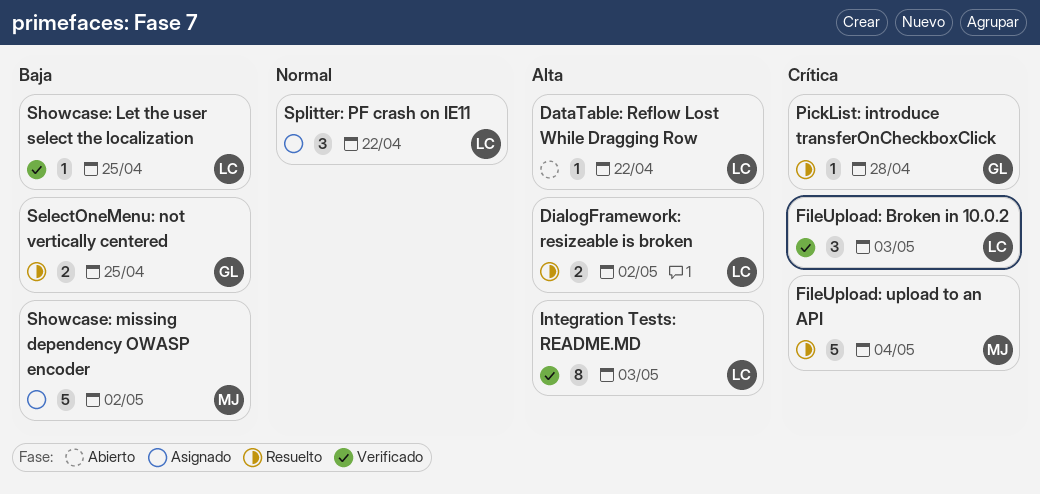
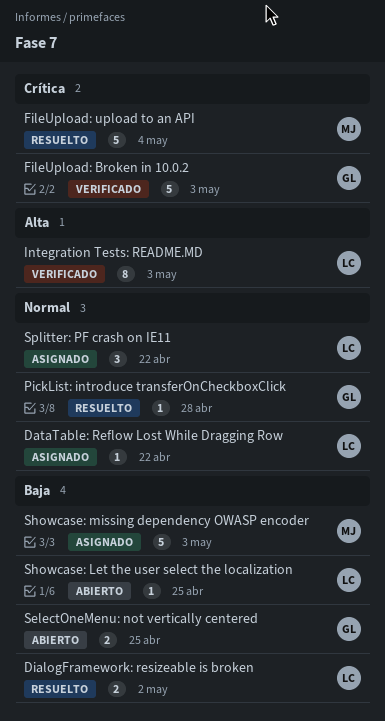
DataTable: Reflow Lost While Dragging Row, status: Abierto -> Asignado
DataTable: Reflow Lost While Dragging Row, priority: Alta -> Normal
DialogFramework: resizeable is broken, priority: Alta -> Baja
FileUpload: Broken in 10.0.2, owner: LC -> GL
FileUpload: Broken in 10.0.2, estimate: 3 -> 5
PickList: introduce transferOnCheckboxClick, priority: Crítica -> Normal
SelectOneMenu: not vertically centered, status: Resuelto -> Abierto
Showcase: Let the user select the localization, status: Verificado -> Abierto
Showcase: missing dependency OWASP encoder, due: May 2 -> May 3

